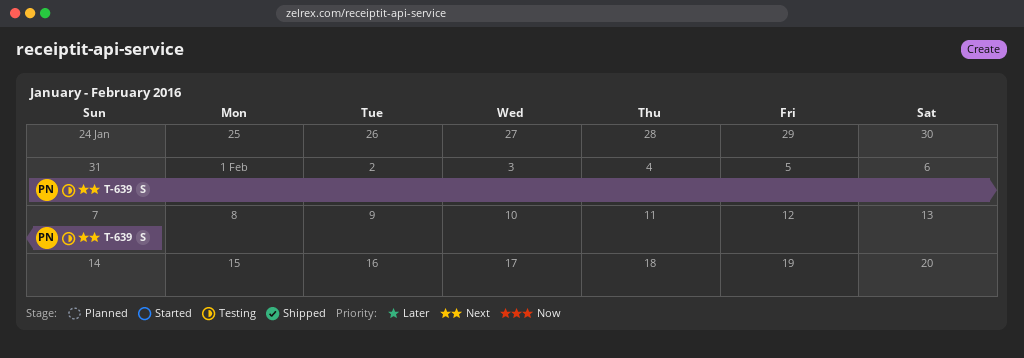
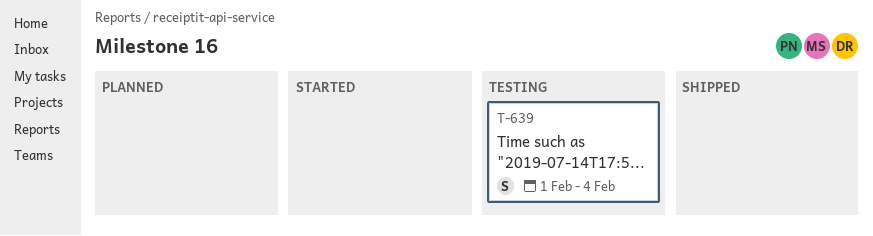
T-639, start: Jan 31 -> Feb 1
T-639, due: Feb 7 -> Feb 4

